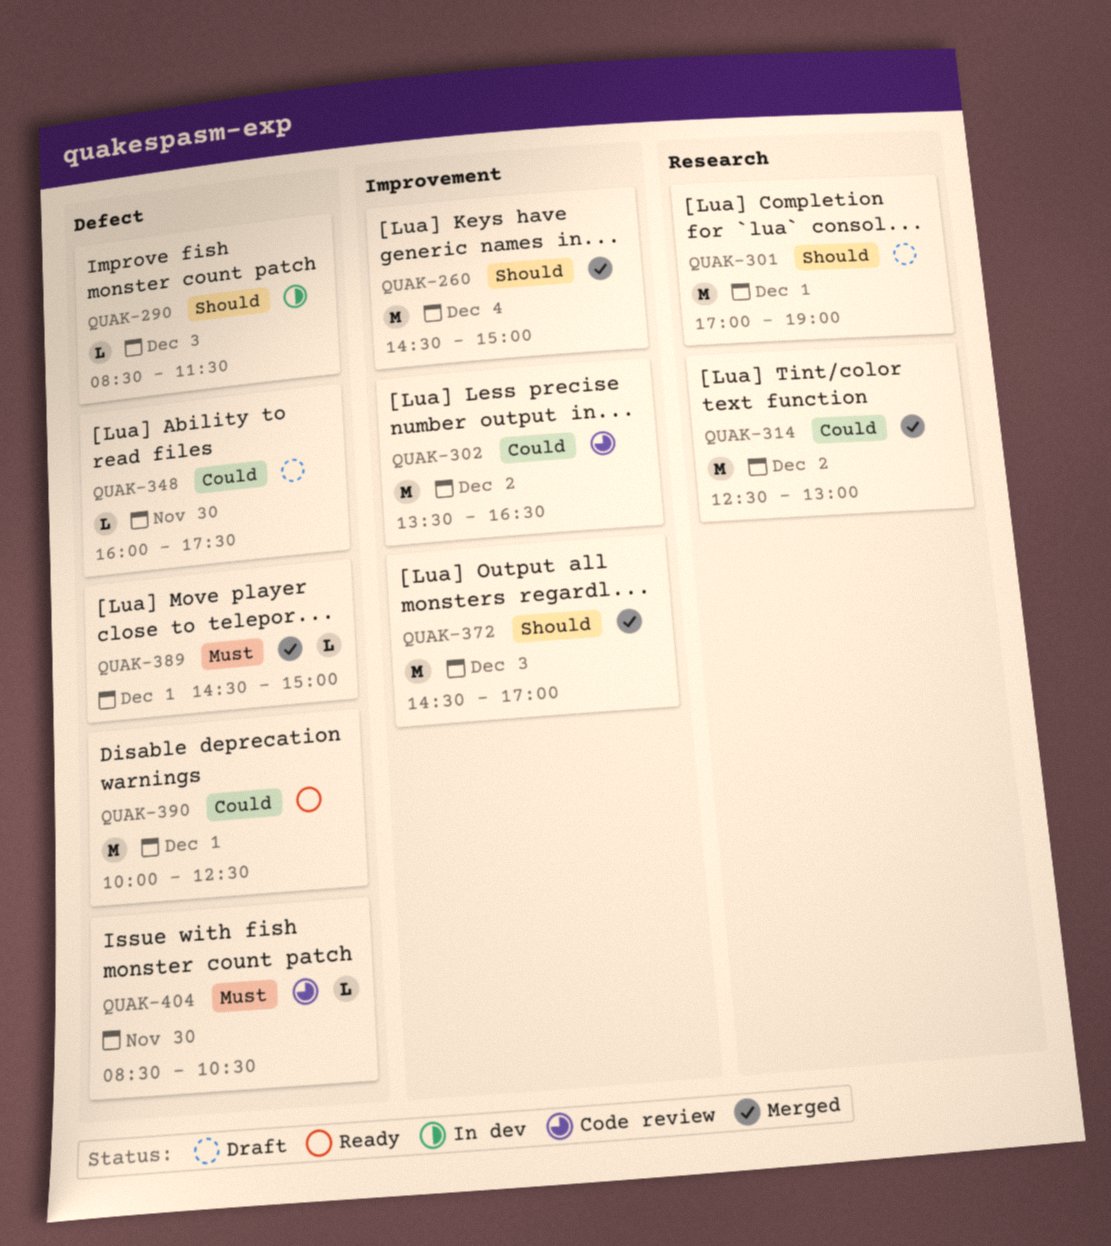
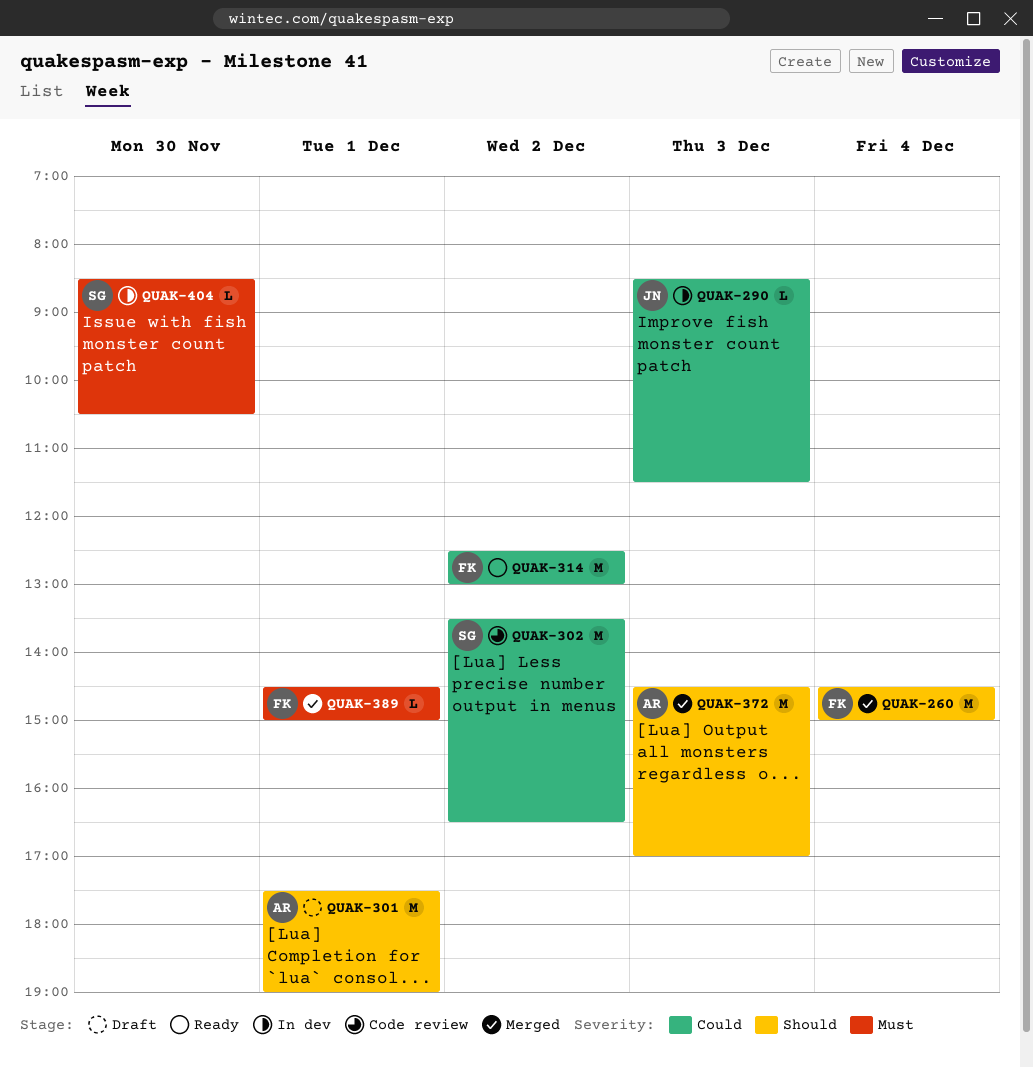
QUAK-290, priority: Should -> Could
QUAK-301, begins: 17:00 -> 17:30
QUAK-314, status: Merged -> Ready
QUAK-348: present -> none
QUAK-390: present -> none
QUAK-404, status: Code review -> In dev

